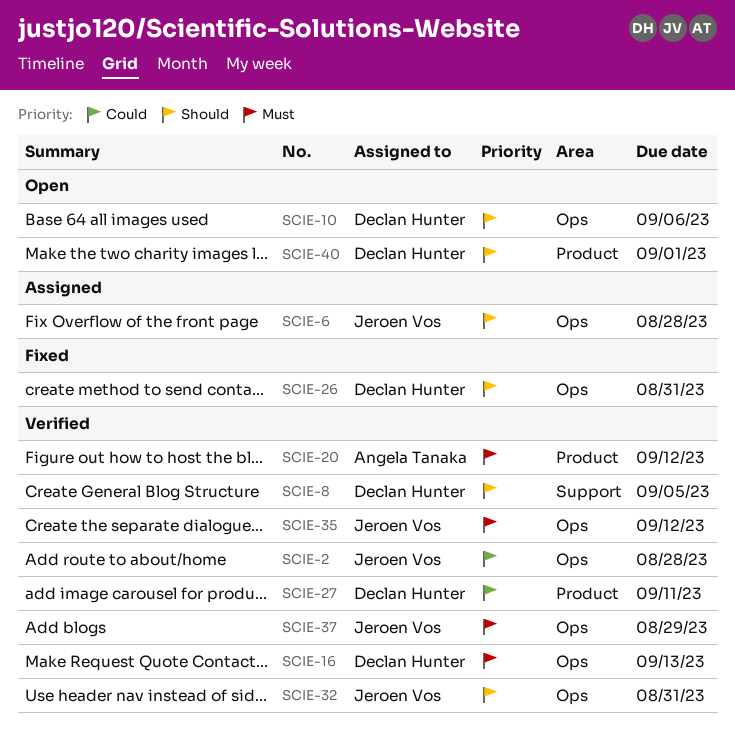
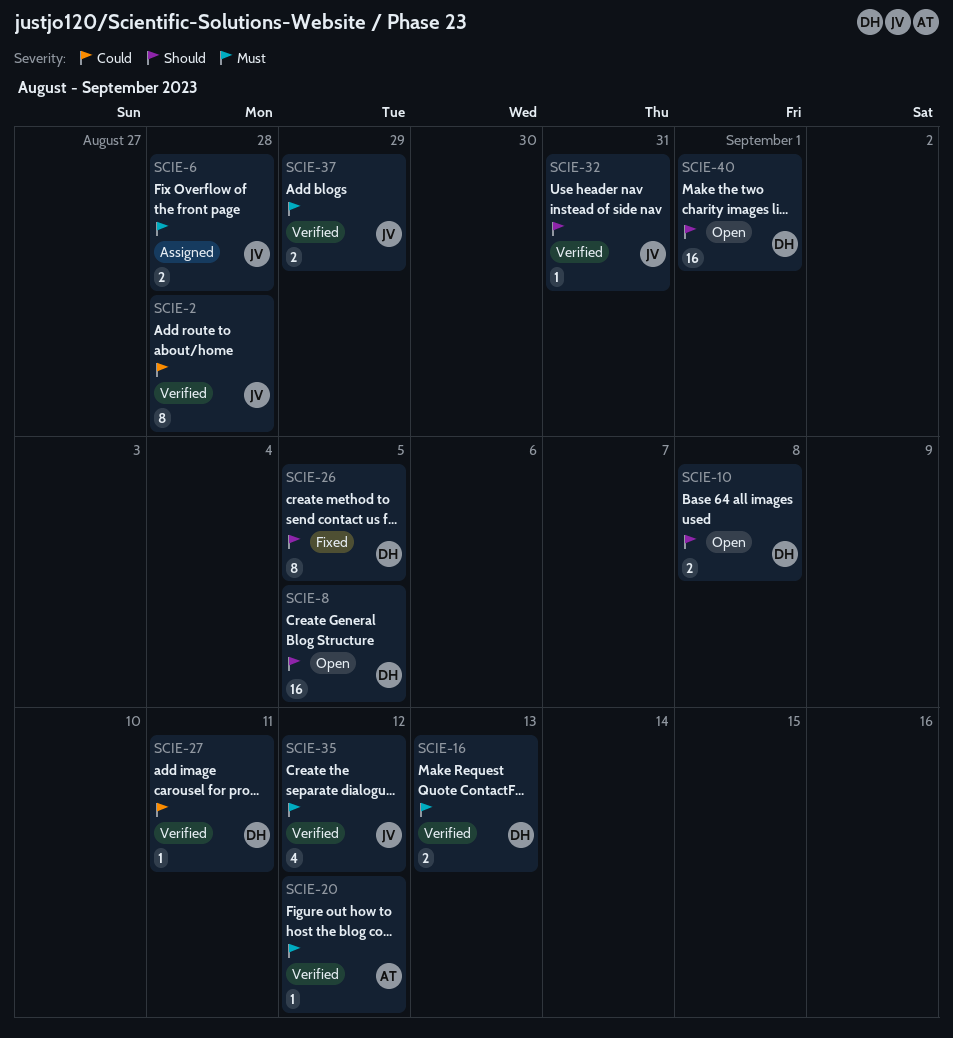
SCIE-6, priority: Should -> Must
SCIE-8, status: Verified -> Open
SCIE-10, due: Sep 6 -> Sep 8
SCIE-26, due: Aug 31 -> Sep 5

